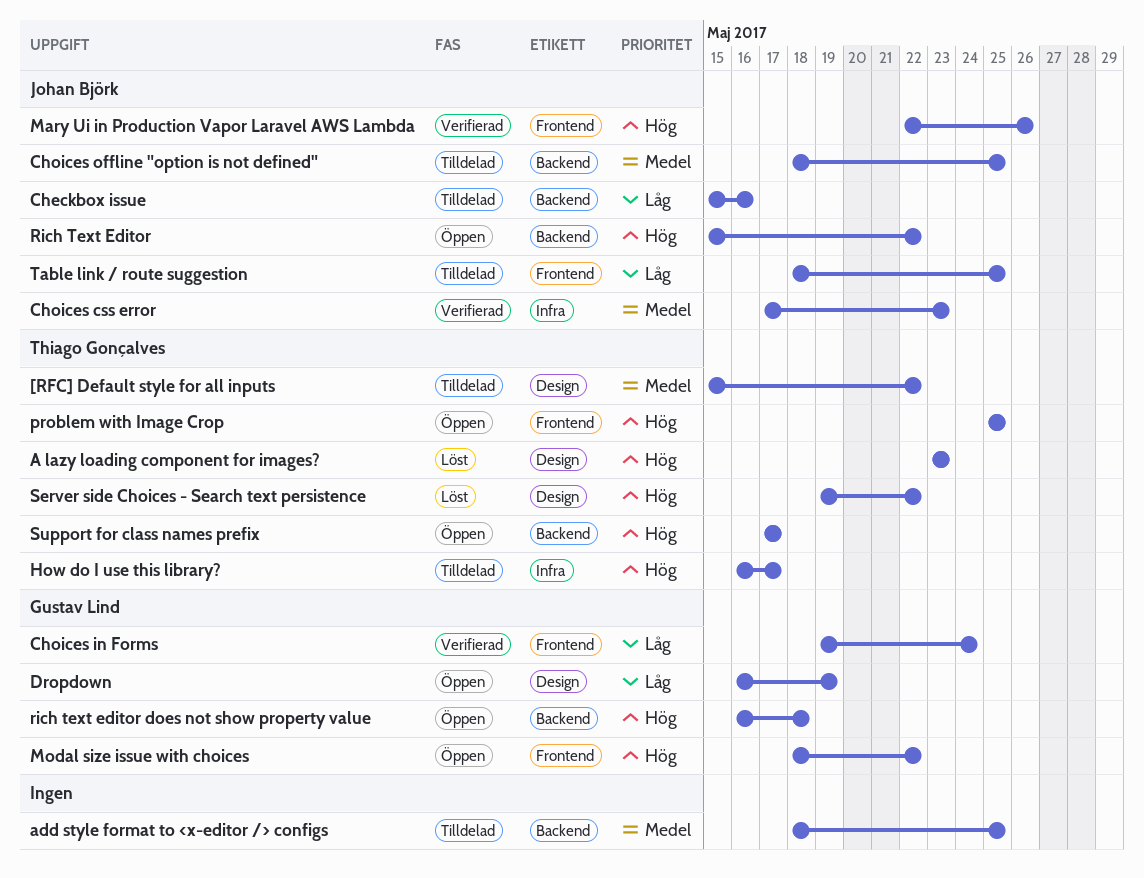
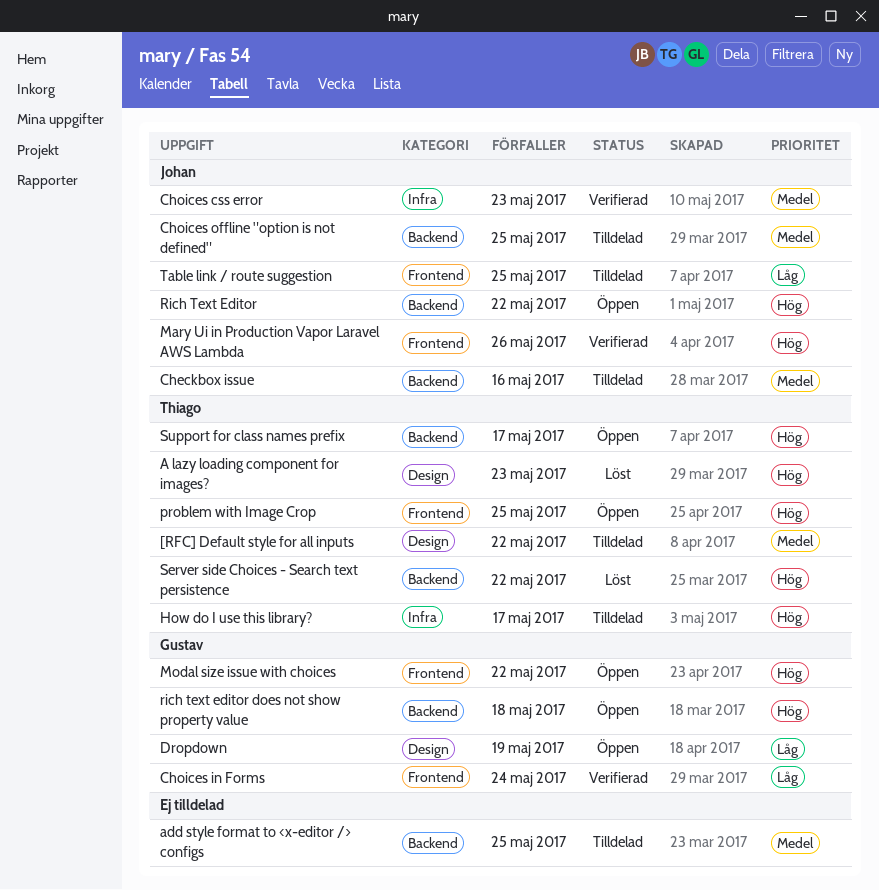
Checkbox issue, priority: Låg -> Medel
Server side Choices - Search text persistence, label: Design -> Backend

